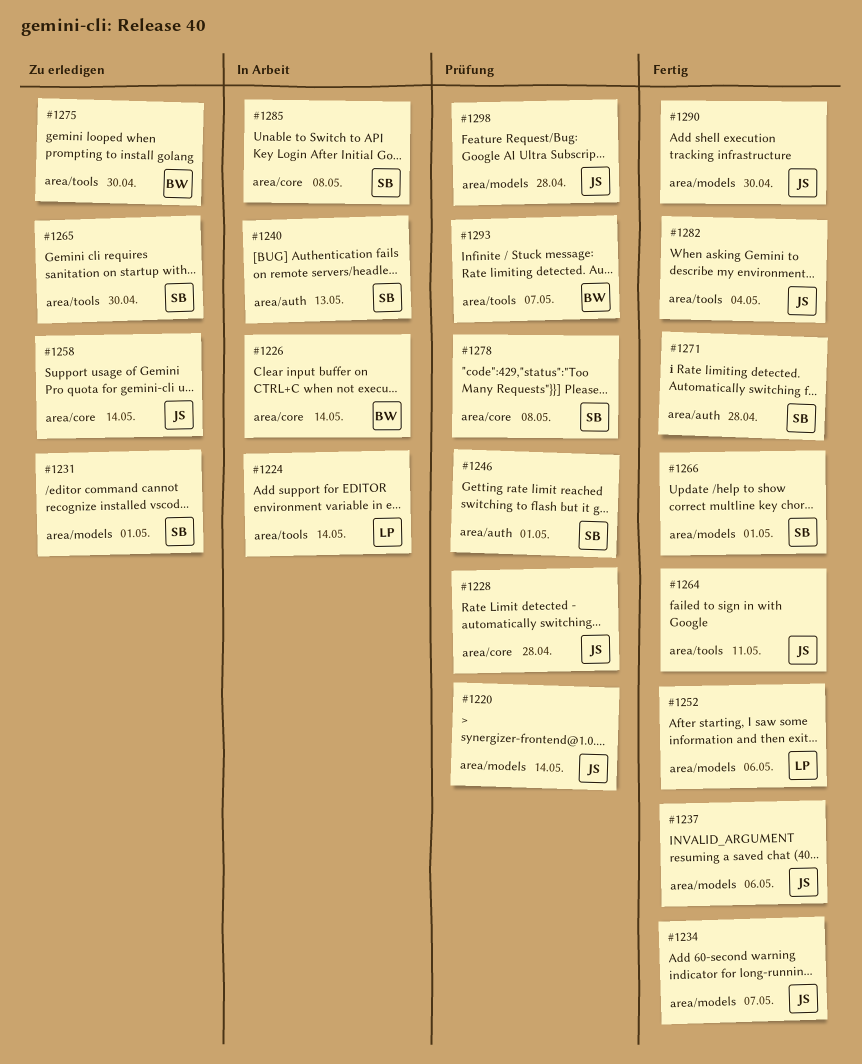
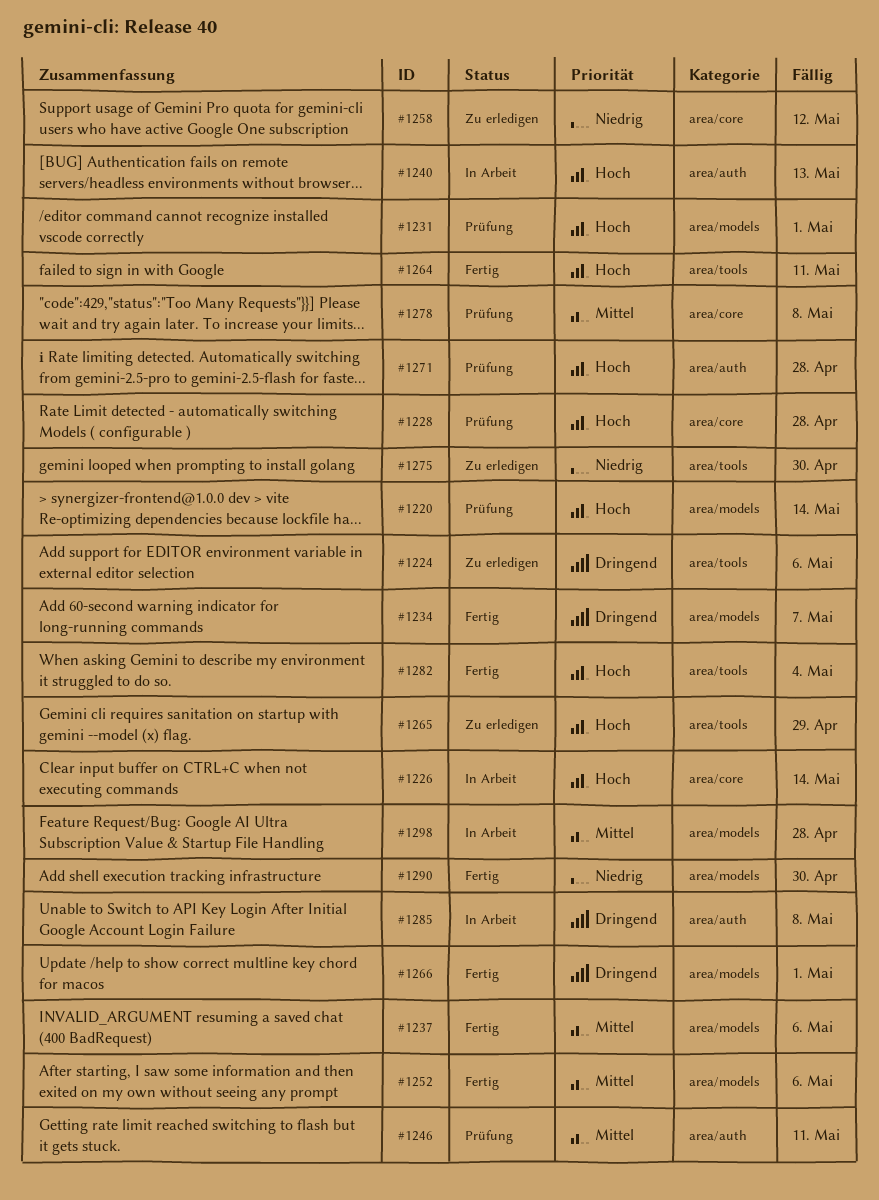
#1224, status: In Arbeit -> Zu erledigen
#1224, due: May 14 -> May 6
#1231, status: Zu erledigen -> Prüfung
#1246, due: May 1 -> May 11
#1258, due: May 14 -> May 12
#1265, due: Apr 30 -> Apr 29
#1271, status: Fertig -> Prüfung
#1285, label: area/core -> area/auth
#1293: present -> none
#1298, status: Prüfung -> In Arbeit

